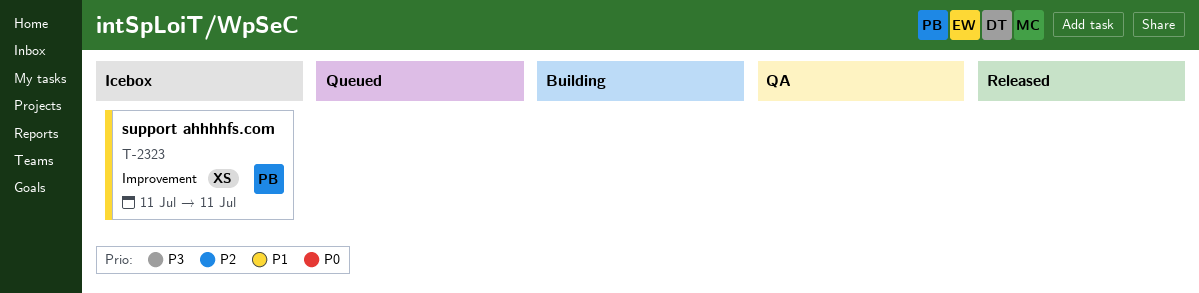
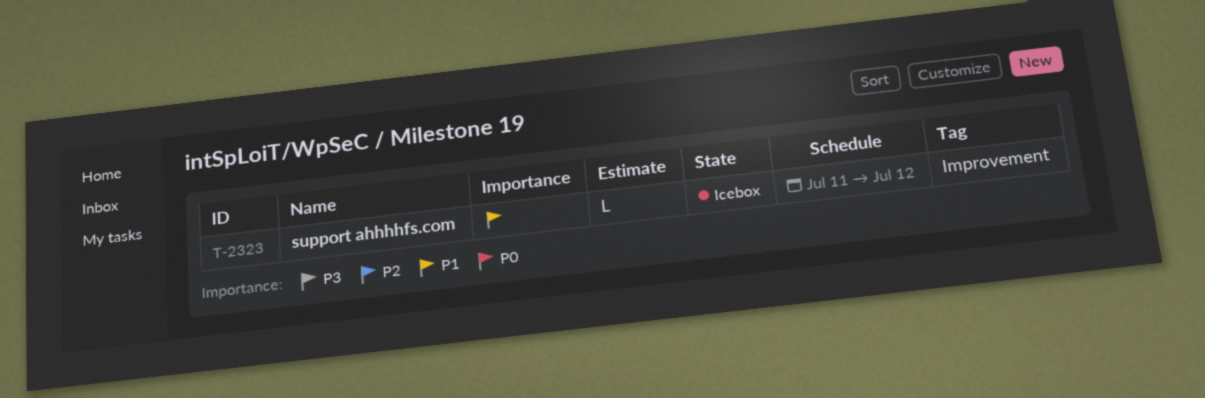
T-2323, estimate: XS -> L
T-2323, due: Jul 11 -> Jul 12

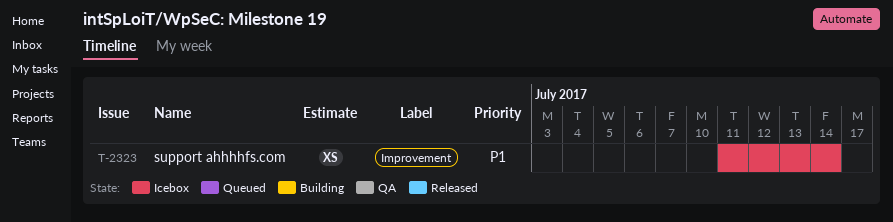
T-2323, estimate: L -> XS
T-2323, due: Jul 12 -> Jul 14

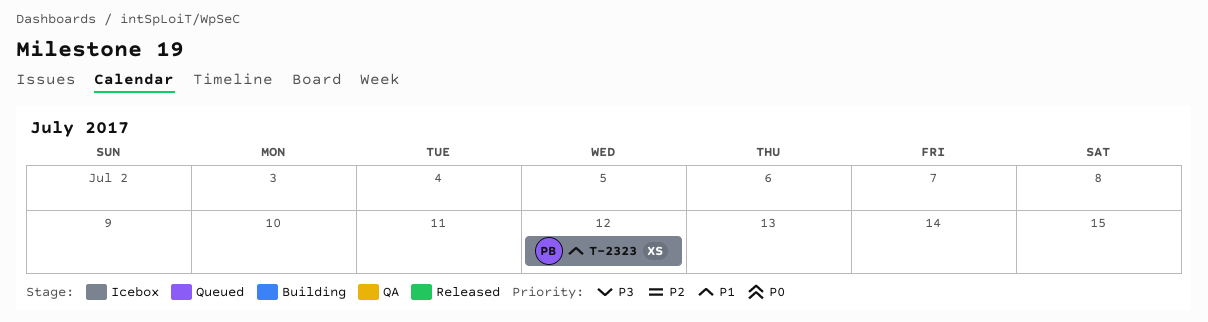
T-2323, start: Jul 11 -> Jul 12
T-2323, due: Jul 14 -> Jul 12

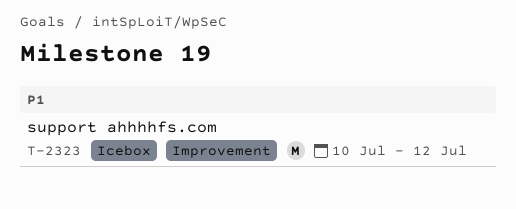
T-2323, estimate: XS -> M
T-2323, start: Jul 12 -> Jul 10

